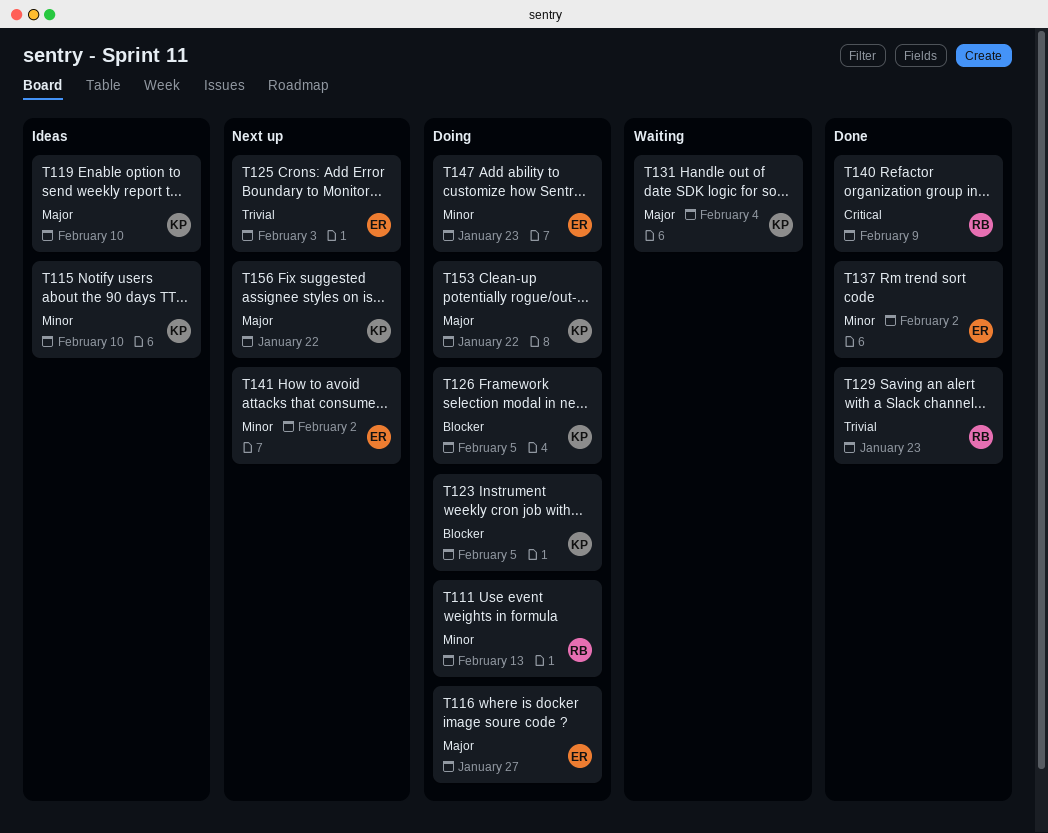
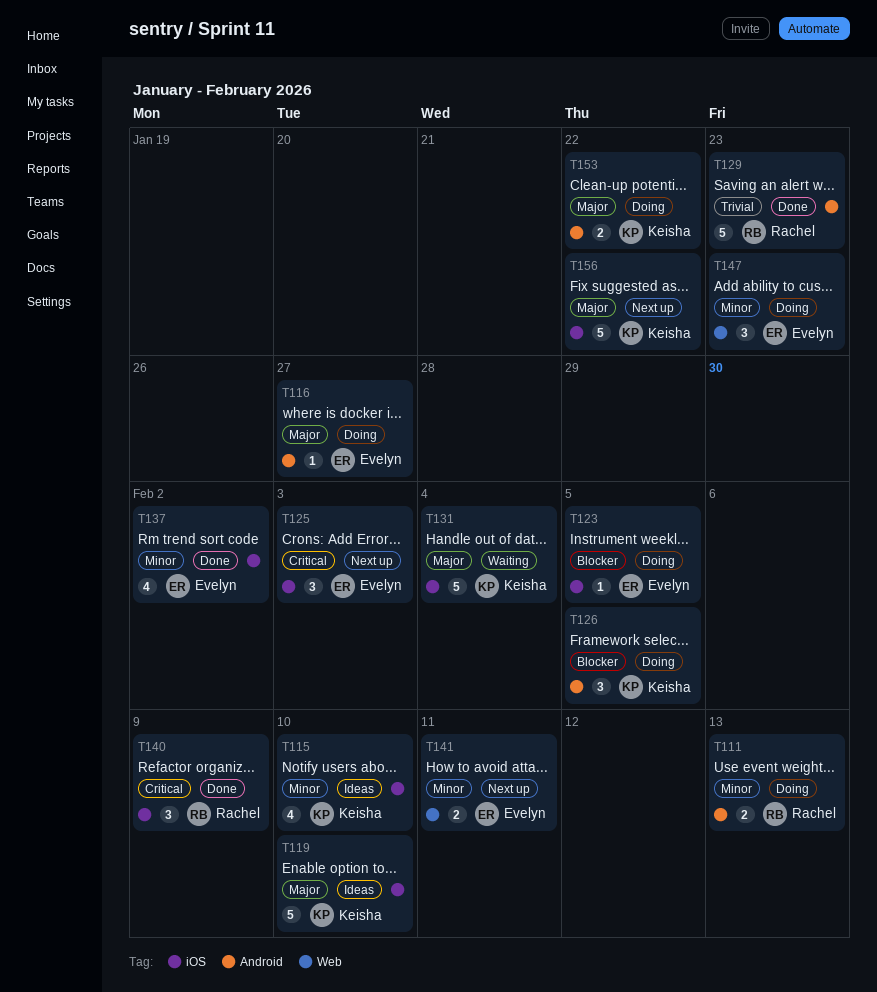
T123, owner: Keisha -> Evelyn
T125, priority: Trivial -> Critical
T141, due: Feb 2 -> Feb 11

